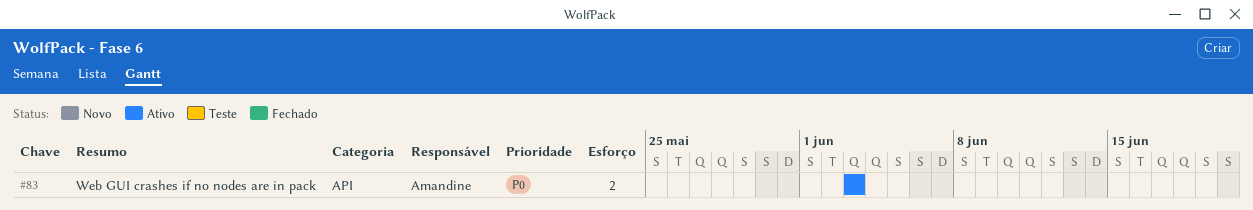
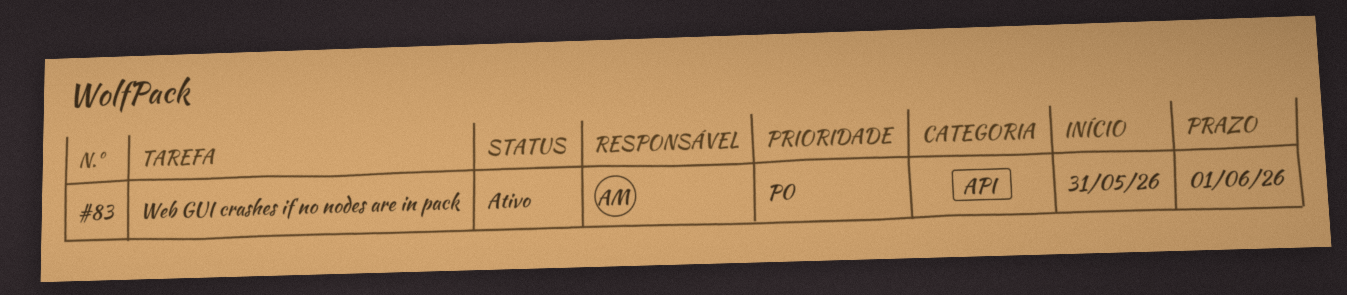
#83, start: Jun 3 -> May 31
#83, due: Jun 3 -> Jun 1

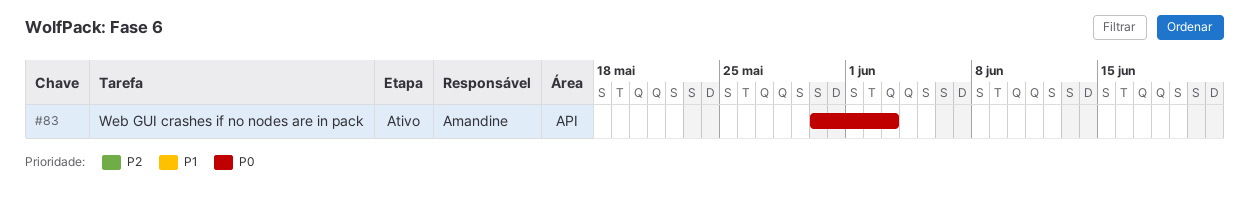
#83, start: May 31 -> May 30
#83, due: Jun 1 -> Jun 3

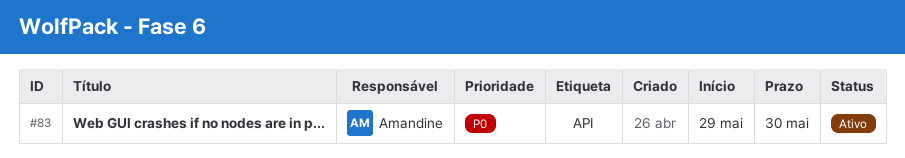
#83, start: May 30 -> May 29
#83, due: Jun 3 -> May 30

